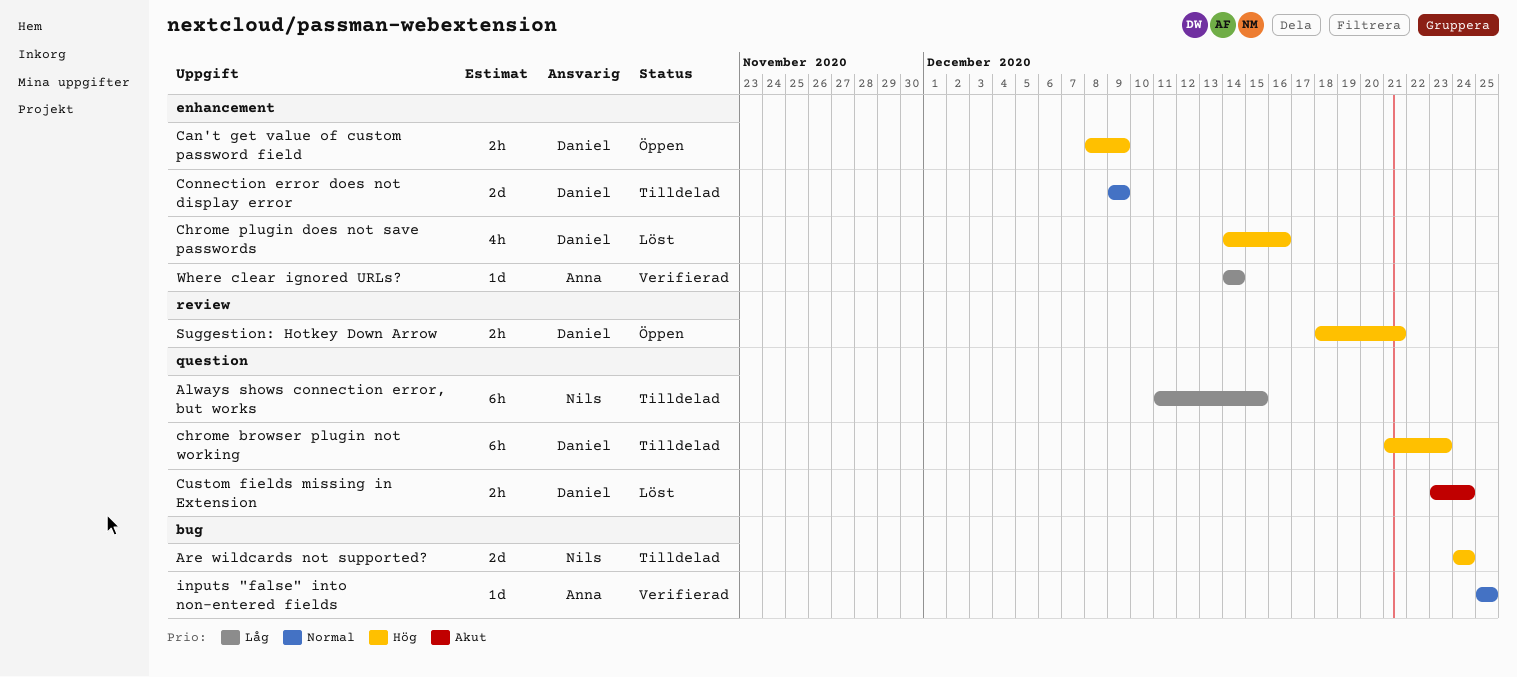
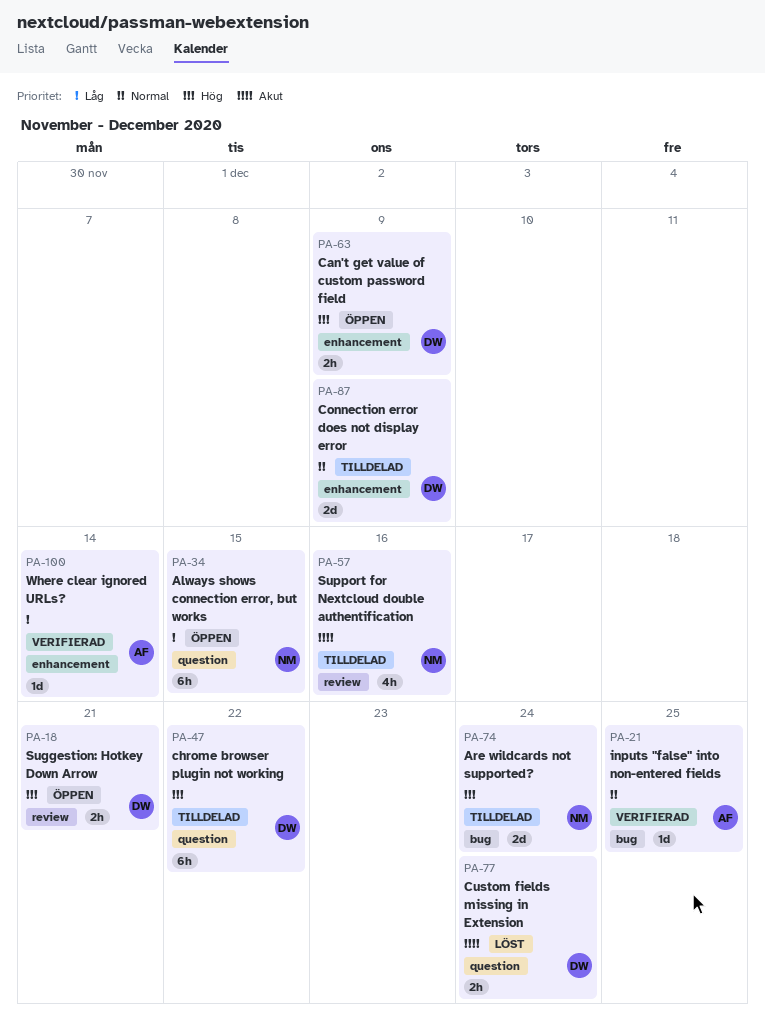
Always shows connection error, but works, status: Tilldelad -> Öppen
chrome browser plugin not working, due: Dec 23 -> Dec 22
Chrome plugin does not save passwords: present -> none
Support for Nextcloud double authentification: none -> present

